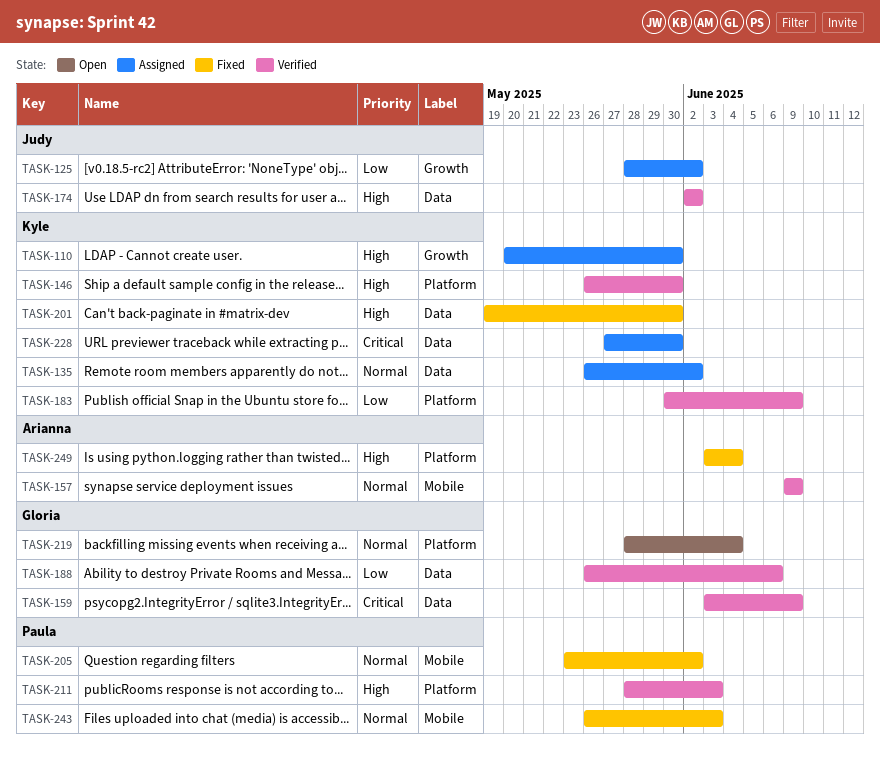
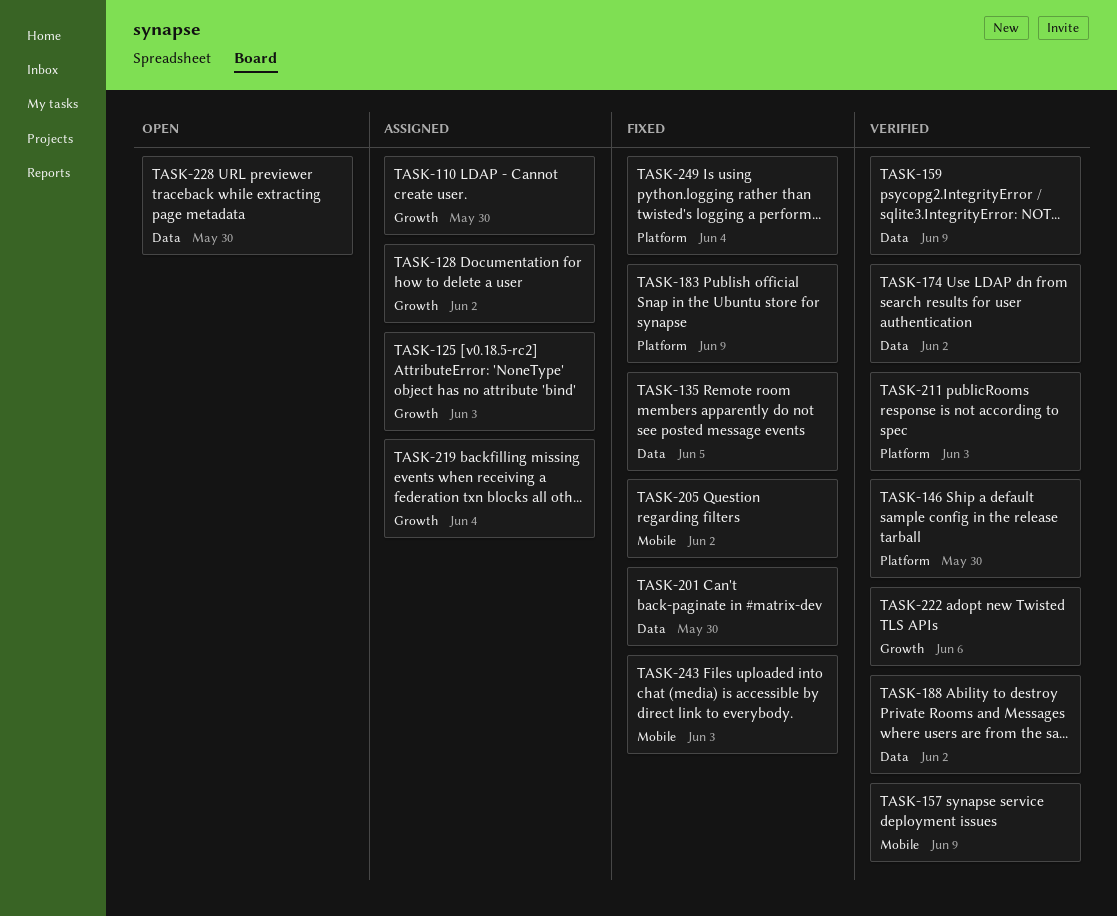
TASK-125, due: Jun 2 -> Jun 3
TASK-128: none -> present
TASK-135, status: Assigned -> Fixed
TASK-135, due: Jun 2 -> Jun 5
TASK-183, status: Verified -> Fixed
TASK-188, due: Jun 6 -> Jun 2
TASK-219, status: Open -> Assigned
TASK-219, label: Platform -> Growth
TASK-222: none -> present
TASK-228, status: Assigned -> Open

